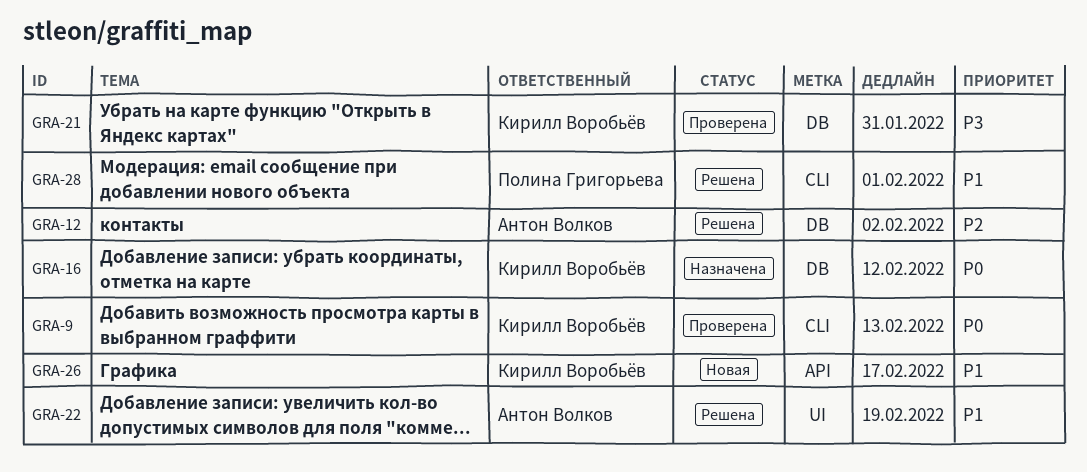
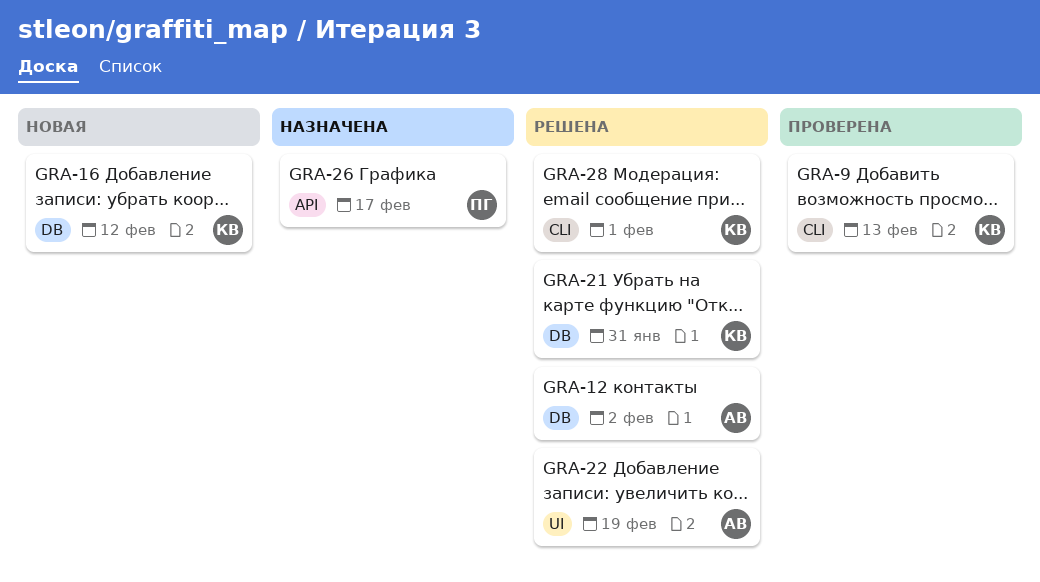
GRA-16, status: Назначена -> Новая
GRA-21, status: Проверена -> Решена
GRA-26, status: Новая -> Назначена
GRA-26, owner: Кирилл Воробьёв -> Полина Григорьева
GRA-28, owner: Полина Григорьева -> Кирилл Воробьёв

